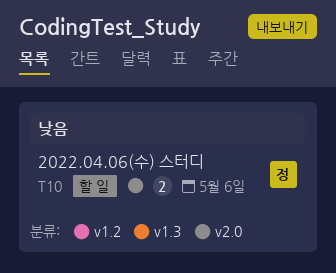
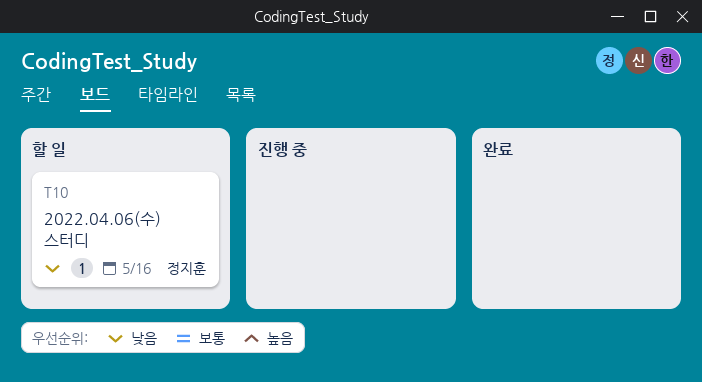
T10, estimate: 2 -> 1
T10, due: May 6 -> May 16

